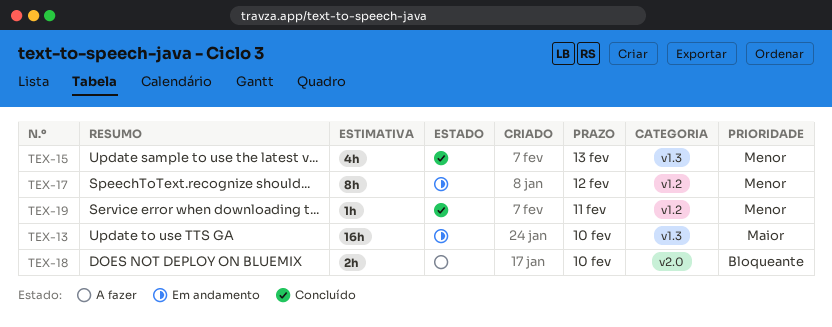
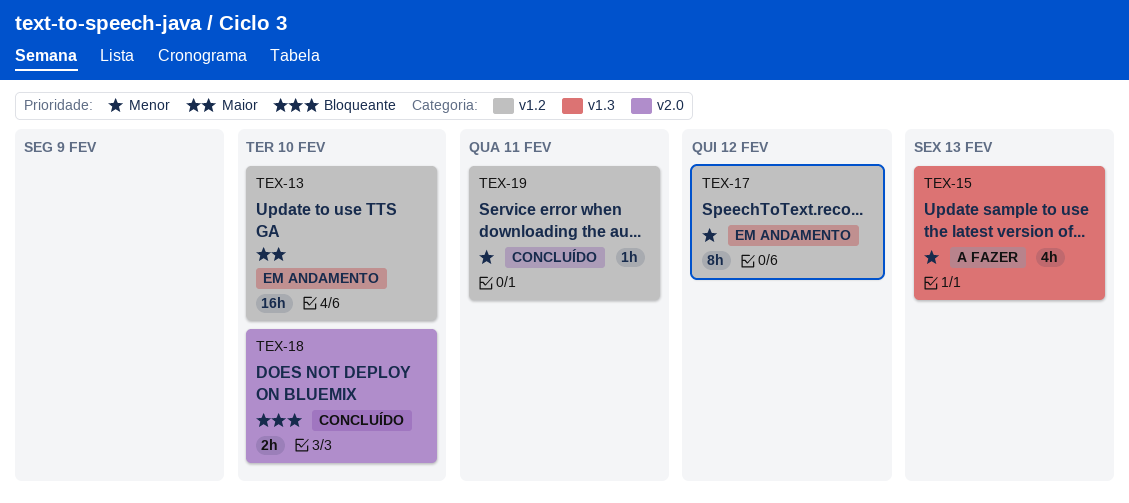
TEX-13, label: v1.3 -> v1.2
TEX-15, status: Concluído -> A fazer
TEX-18, status: A fazer -> Concluído

